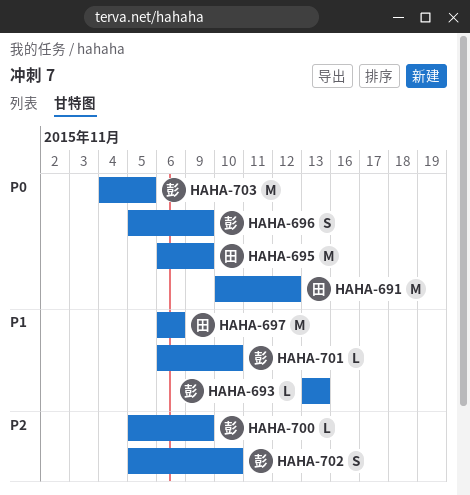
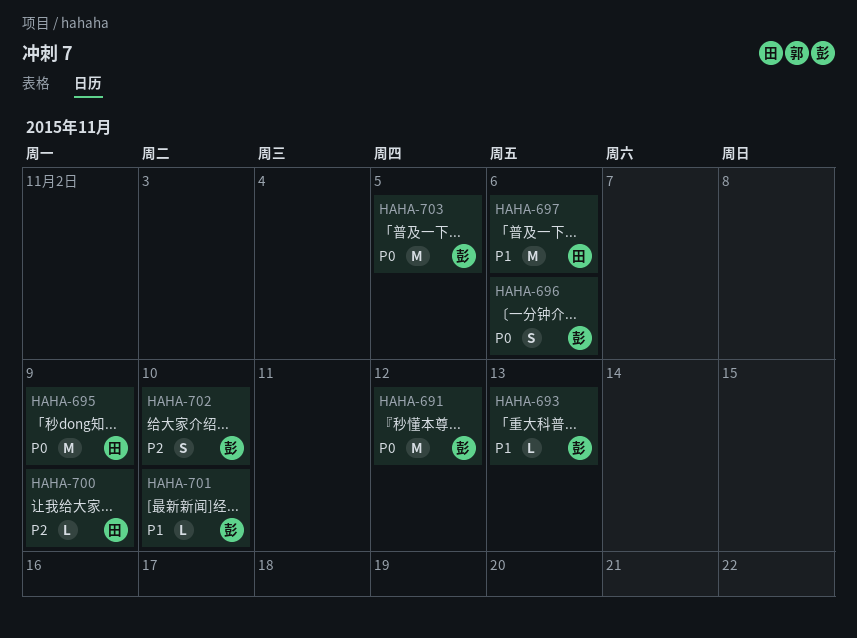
HAHA-691, owner: 田 -> 彭
HAHA-696, due: Nov 9 -> Nov 6
HAHA-700, owner: 彭 -> 田

